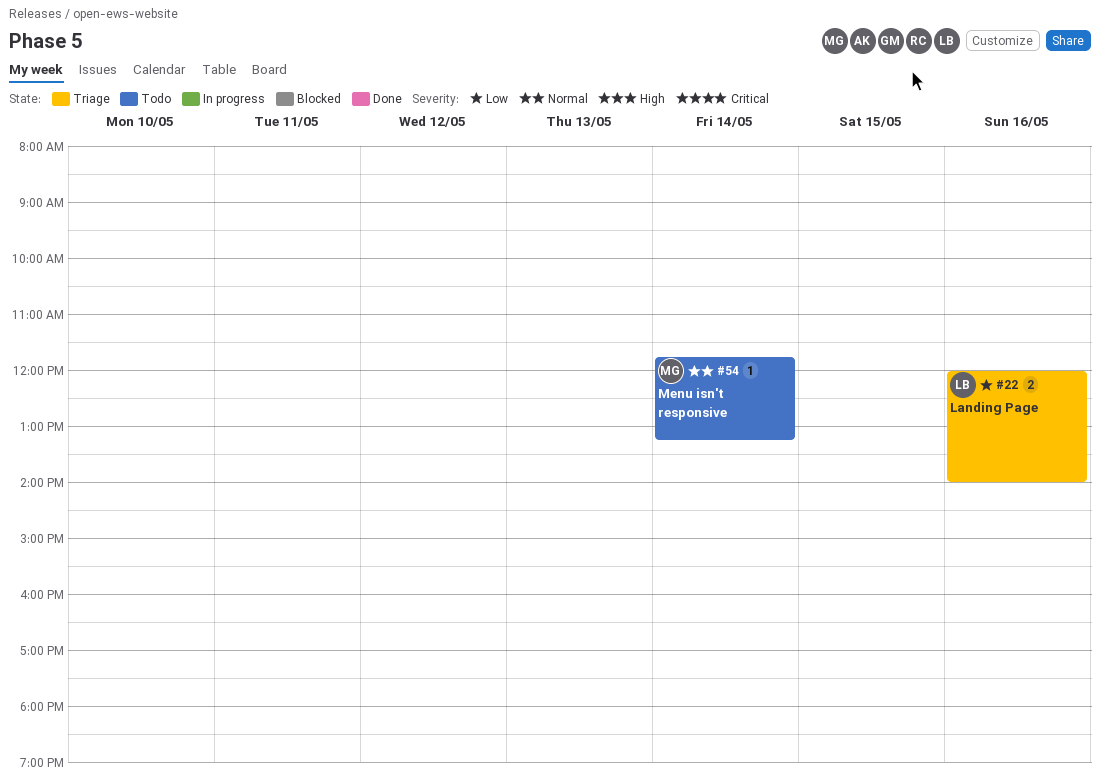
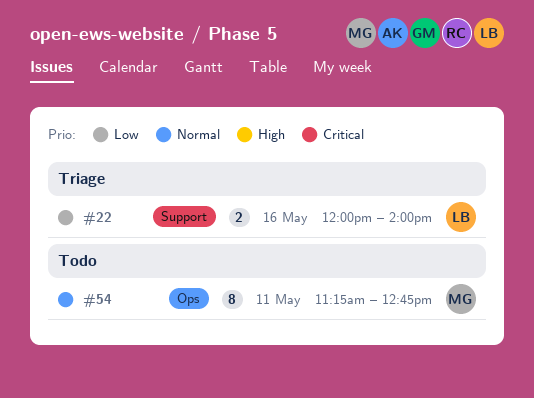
#54, estimate: 1 -> 8
#54, day: May 14 -> May 11
#54, begins: 11:45 -> 11:15
#54, ends: 13:15 -> 12:45

